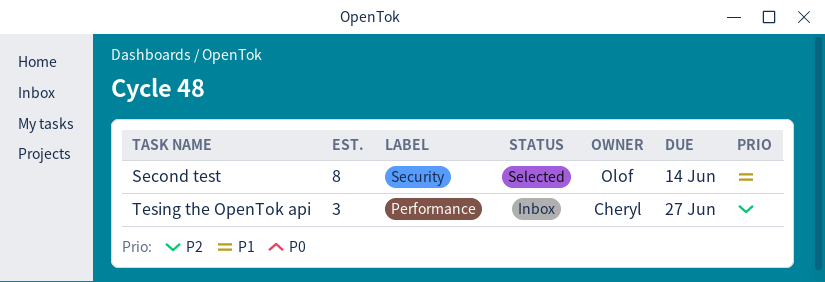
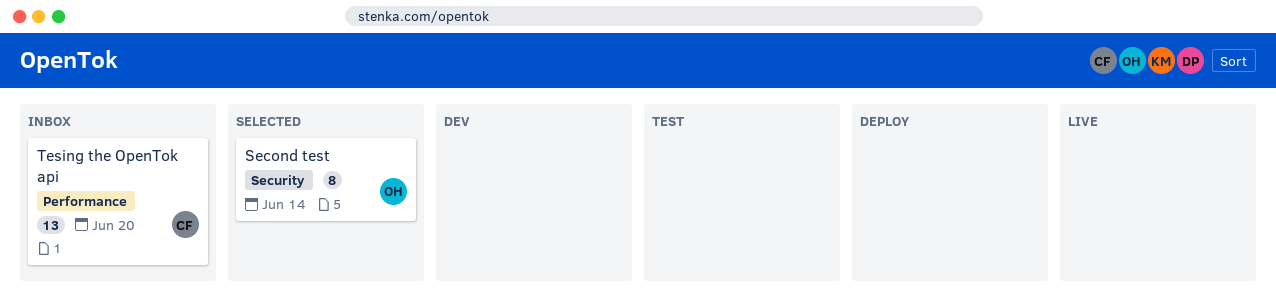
Tesing the OpenTok api, estimate: 3 -> 13
Tesing the OpenTok api, due: Jun 27 -> Jun 20

